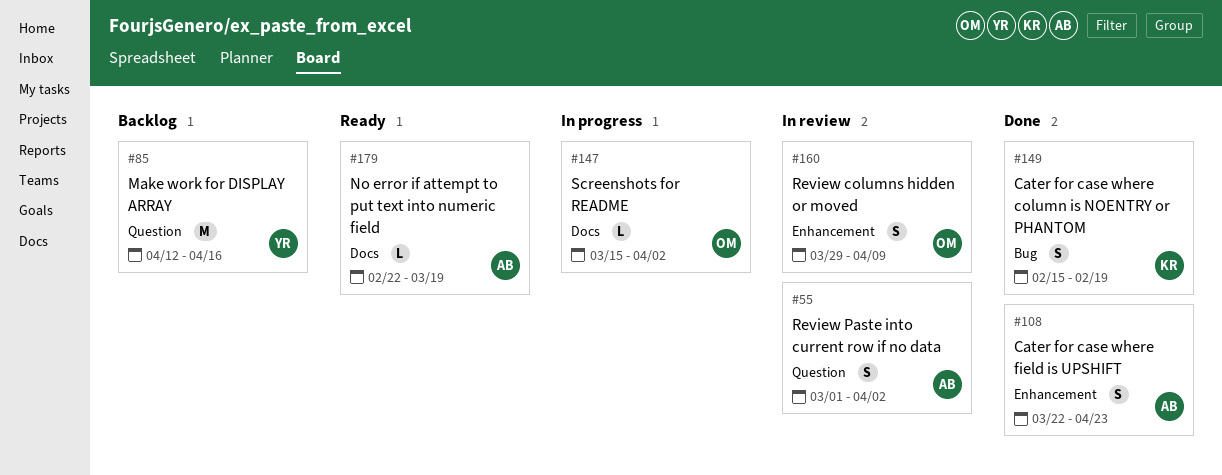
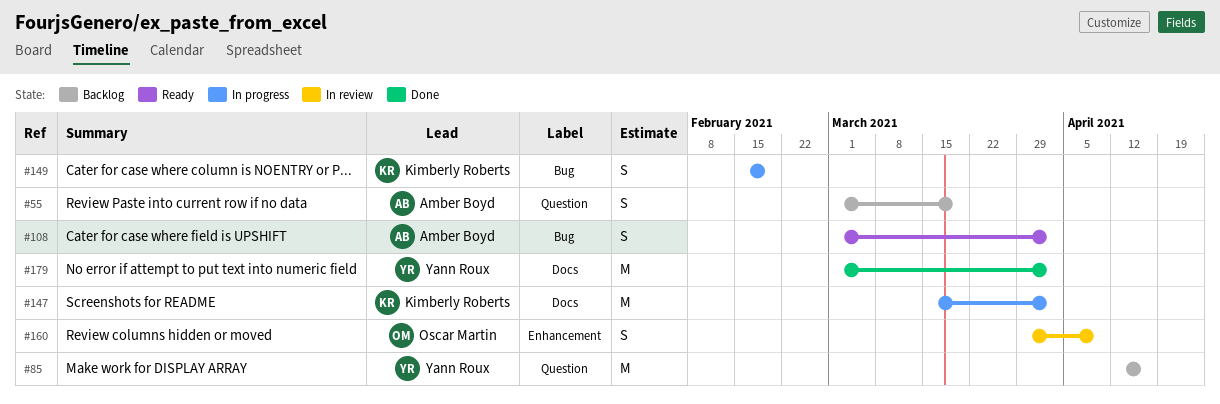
#55, status: In review -> Backlog
#55, due: Apr 2 -> Mar 19
#108, status: Done -> Ready
#108, label: Enhancement -> Bug
#108, start: Mar 22 -> Mar 1
#108, due: Apr 23 -> Apr 2
#147, owner: Oscar Martin -> Kimberly Roberts
#147, estimate: L -> M
#149, status: Done -> In progress
#179, status: Ready -> Done
#179, owner: Amber Boyd -> Yann Roux
#179, estimate: L -> M
#179, start: Feb 22 -> Mar 1
#179, due: Mar 19 -> Apr 2

